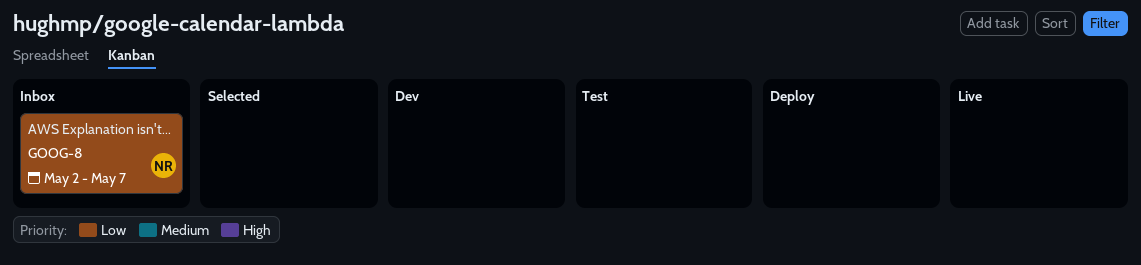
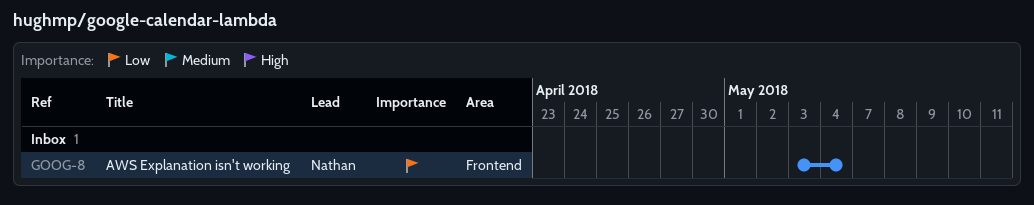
GOOG-8, start: May 2 -> May 3
GOOG-8, due: May 7 -> May 4

